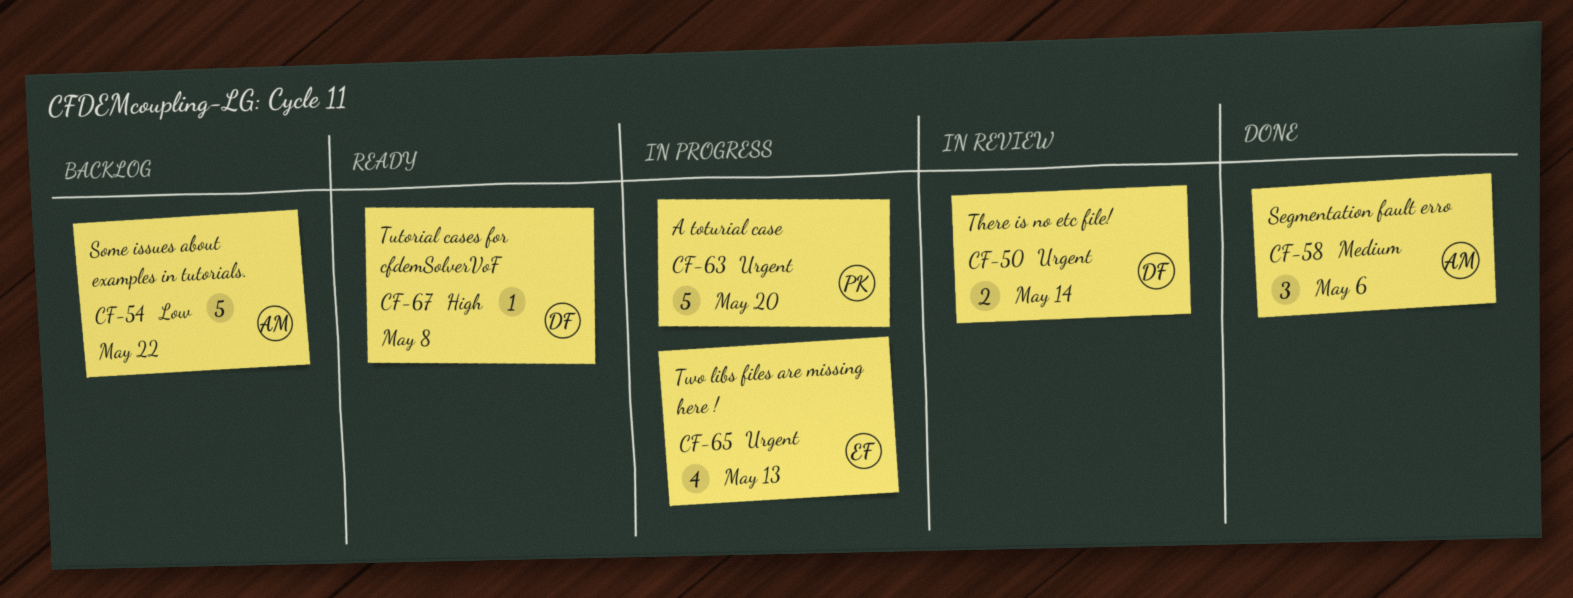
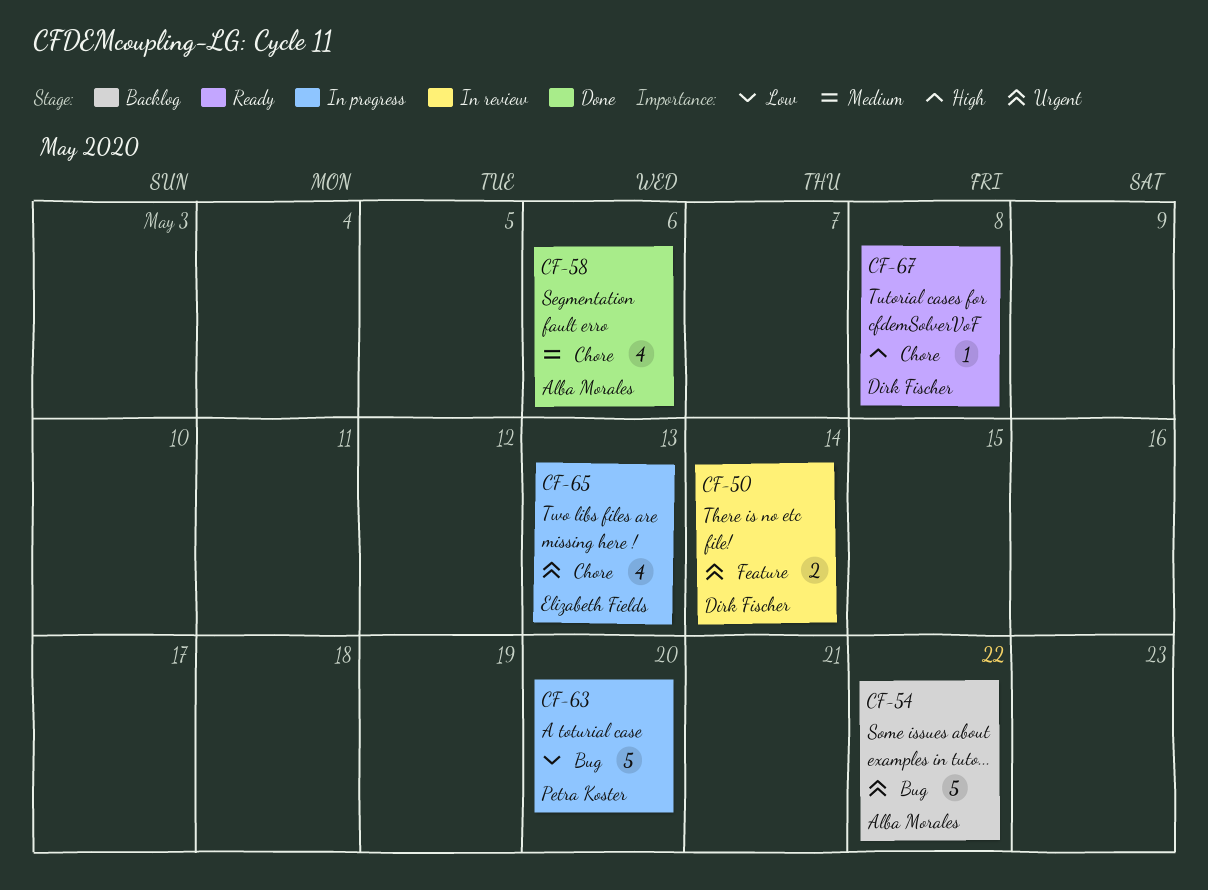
CF-54, priority: Low -> Urgent
CF-58, estimate: 3 -> 4
CF-63, priority: Urgent -> Low

